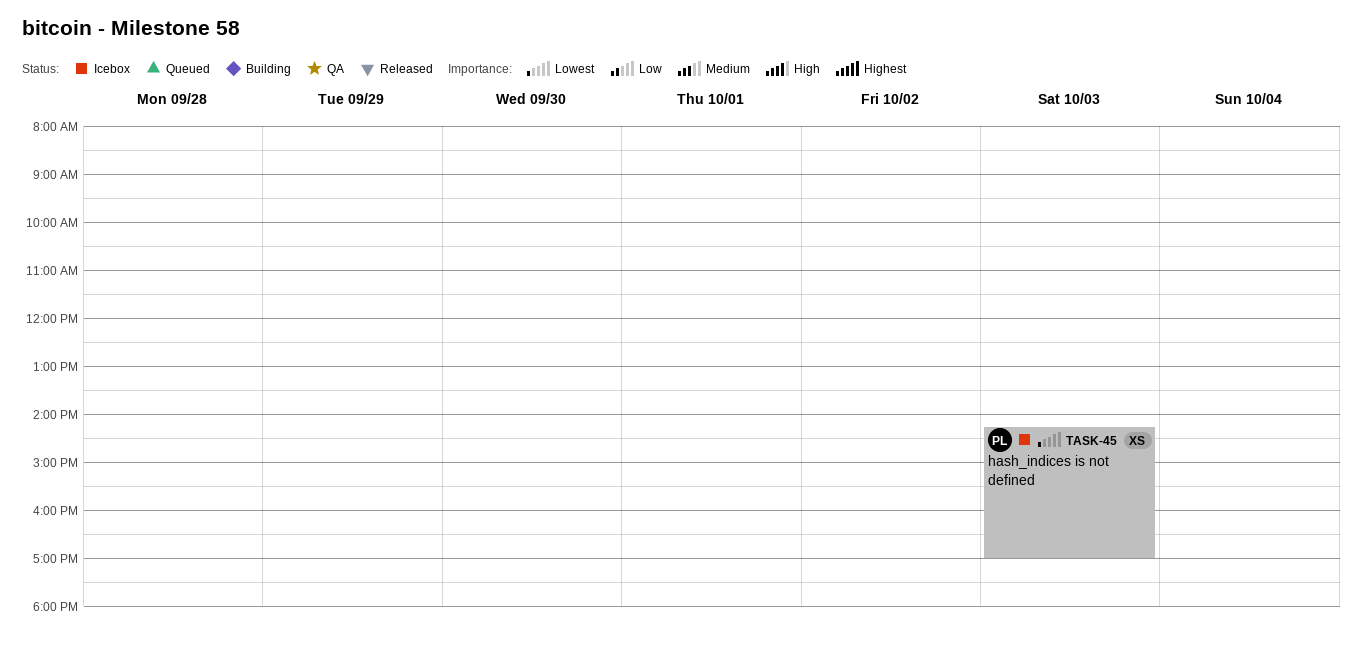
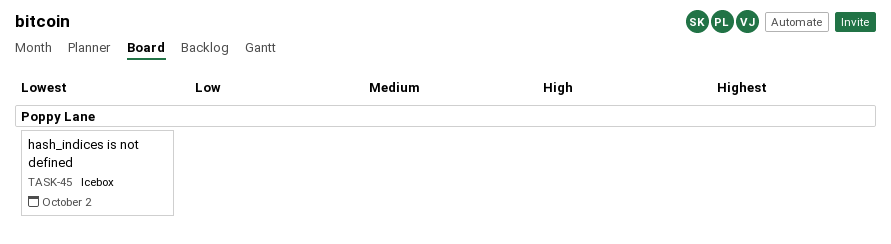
TASK-45, day: Oct 3 -> Oct 2

